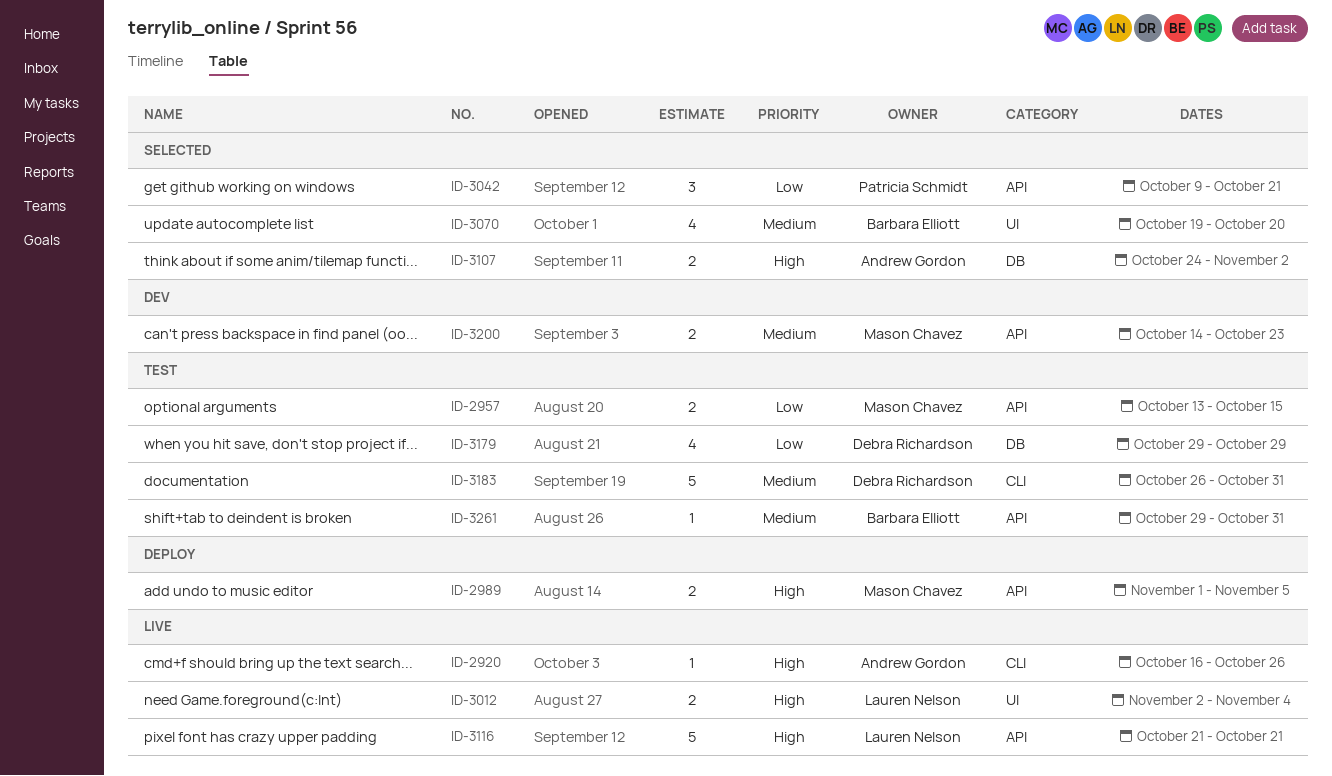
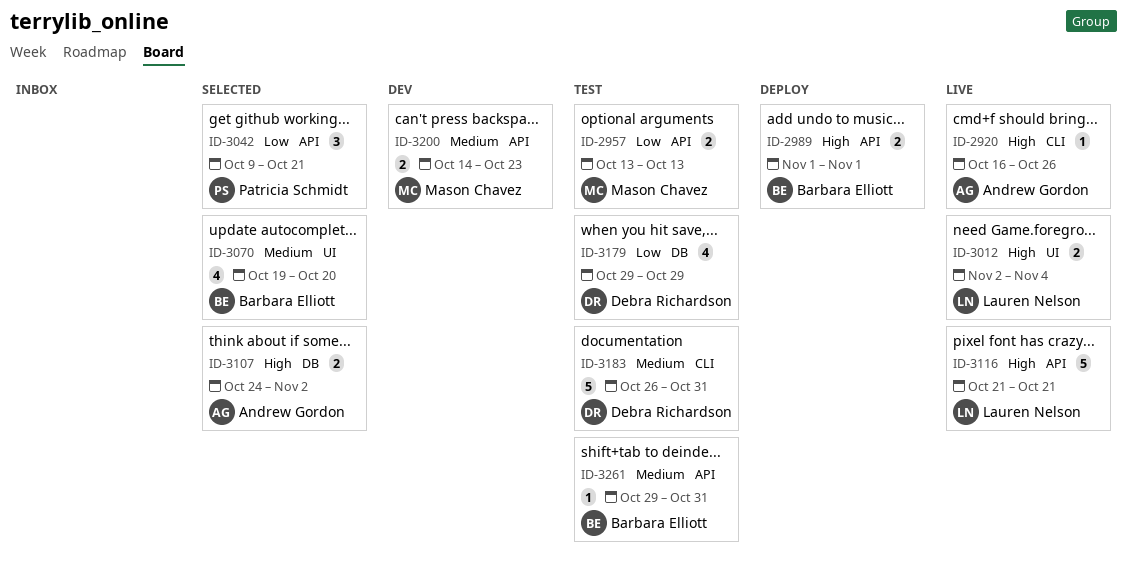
ID-2957, due: Oct 15 -> Oct 13
ID-2989, owner: Mason Chavez -> Barbara Elliott
ID-2989, due: Nov 5 -> Nov 1

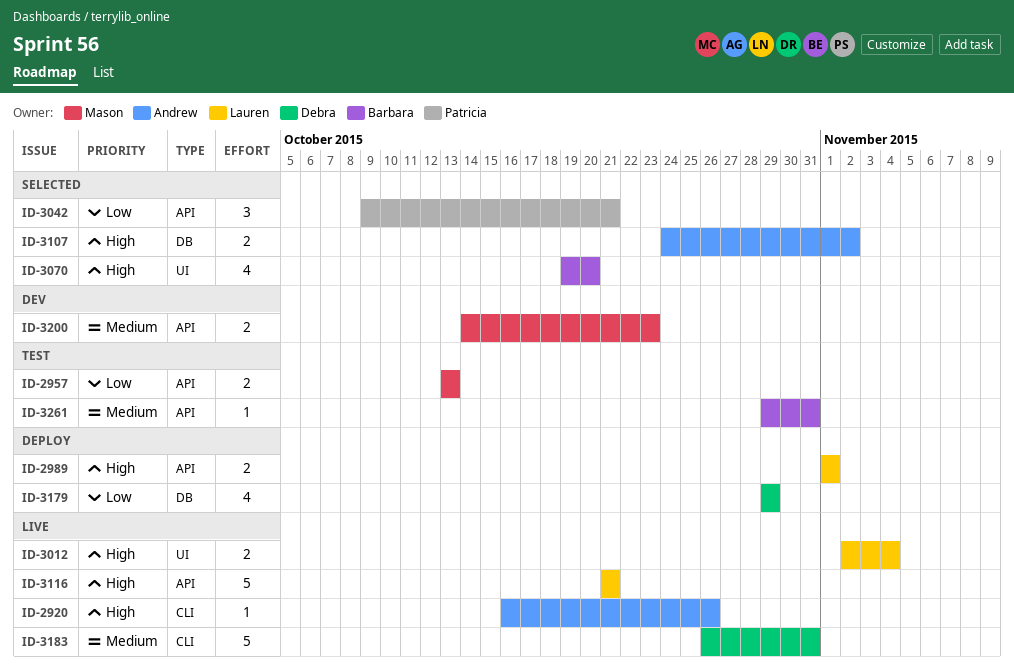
ID-2989, owner: Barbara Elliott -> Lauren Nelson
ID-3070, priority: Medium -> High
ID-3179, status: Test -> Deploy
ID-3183, status: Test -> Live

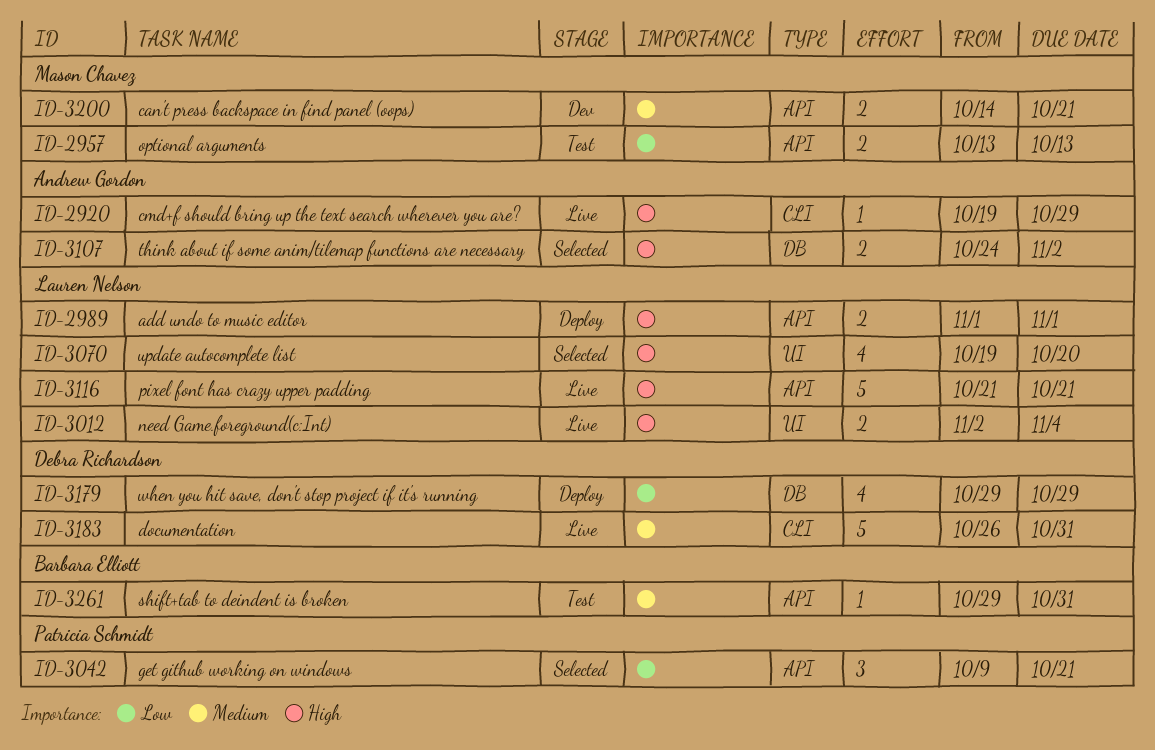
ID-2920, start: Oct 16 -> Oct 19
ID-2920, due: Oct 26 -> Oct 29
ID-3070, owner: Barbara Elliott -> Lauren Nelson
ID-3200, due: Oct 23 -> Oct 21

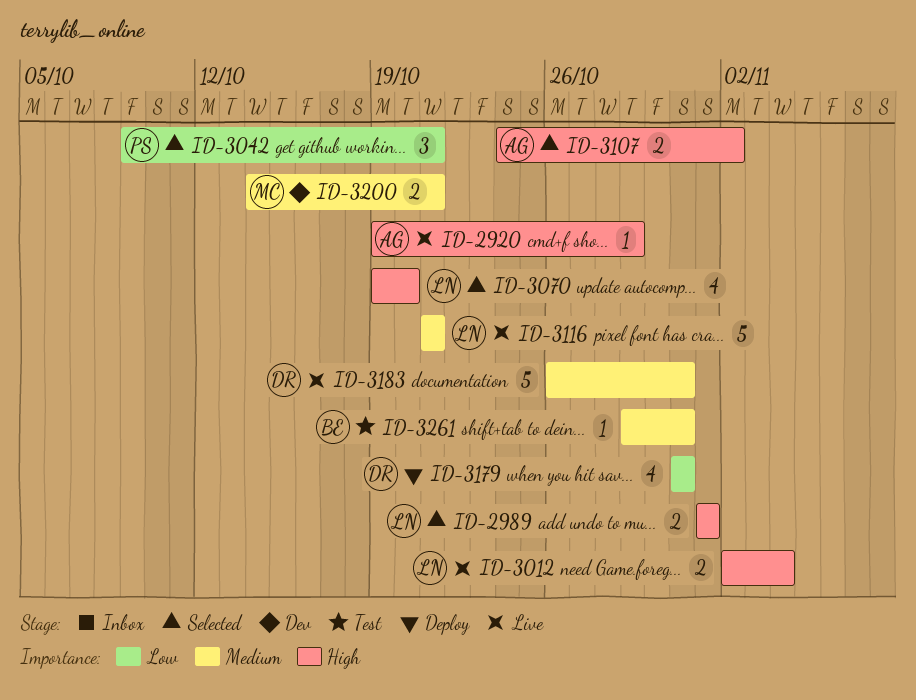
ID-2957: present -> none
ID-2989, status: Deploy -> Selected
ID-3116, priority: High -> Medium
ID-3179, start: Oct 29 -> Oct 31
ID-3179, due: Oct 29 -> Oct 31

